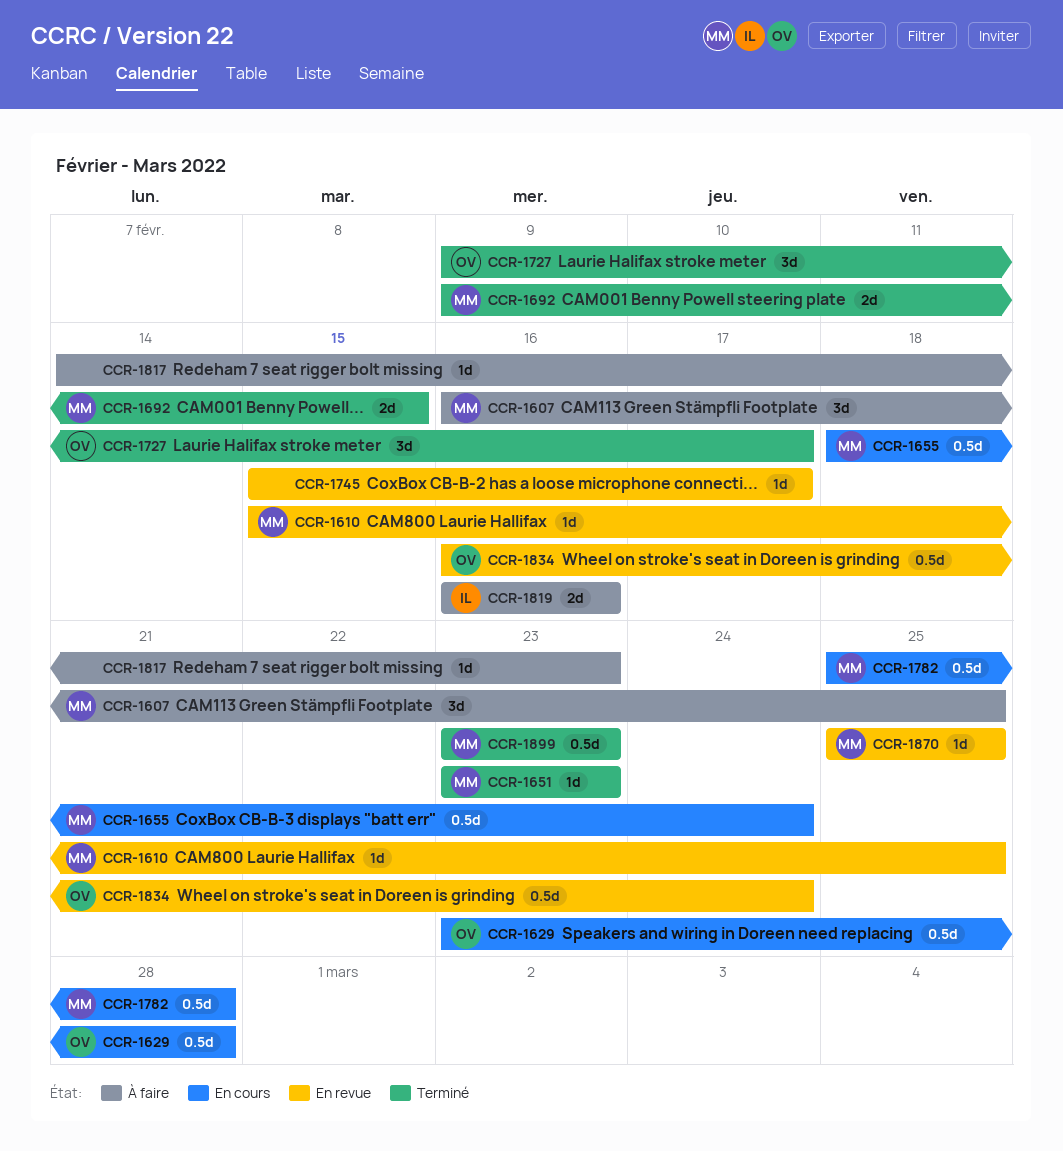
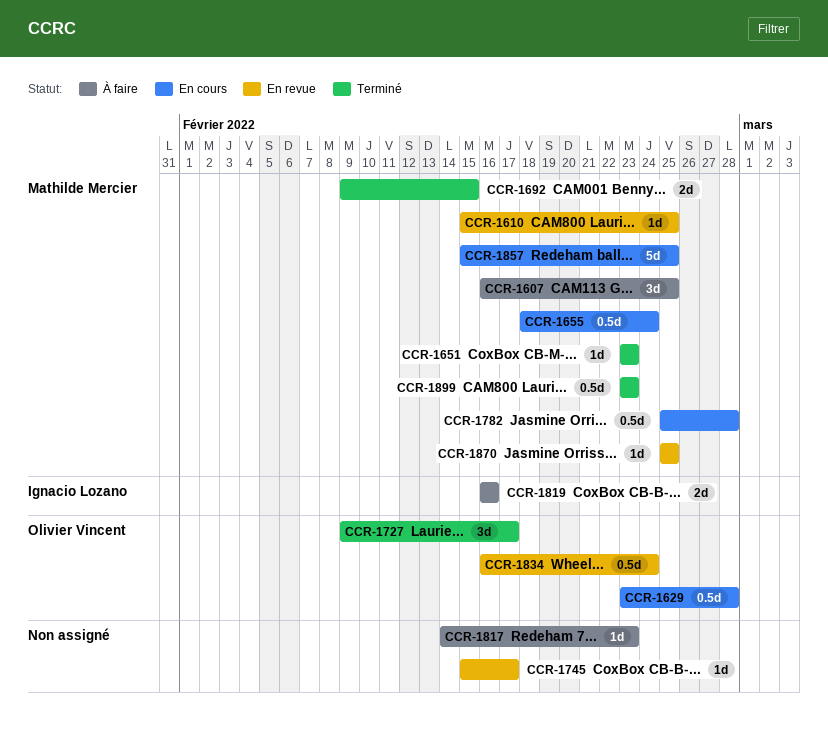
CCR-1857: none -> present

